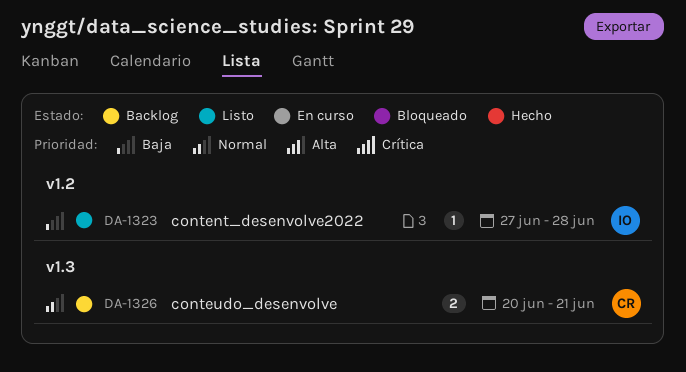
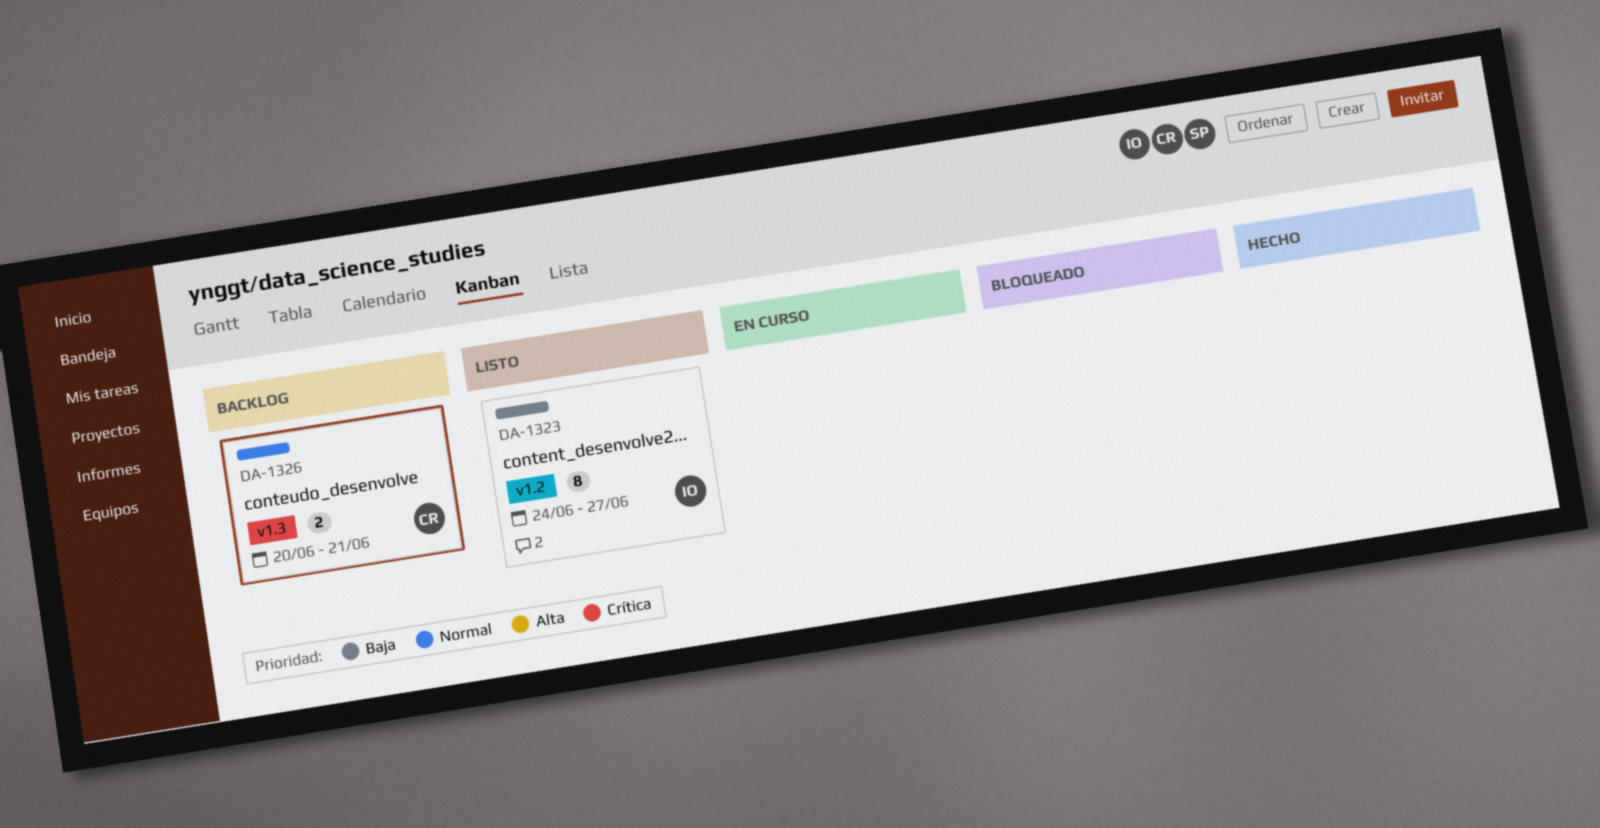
DA-1323, estimate: 1 -> 8
DA-1323, start: Jun 27 -> Jun 24
DA-1323, due: Jun 28 -> Jun 27

